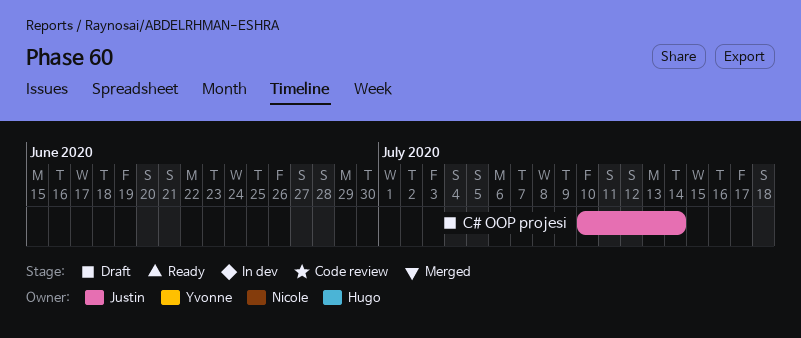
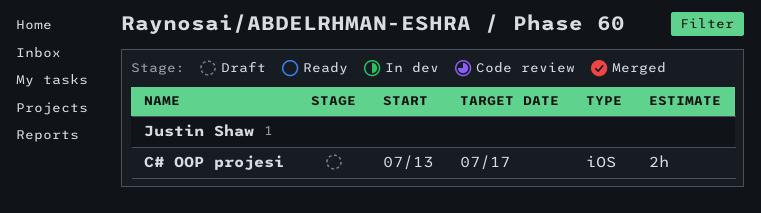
C# OOP projesi, start: Jul 10 -> Jul 13
C# OOP projesi, due: Jul 14 -> Jul 17

